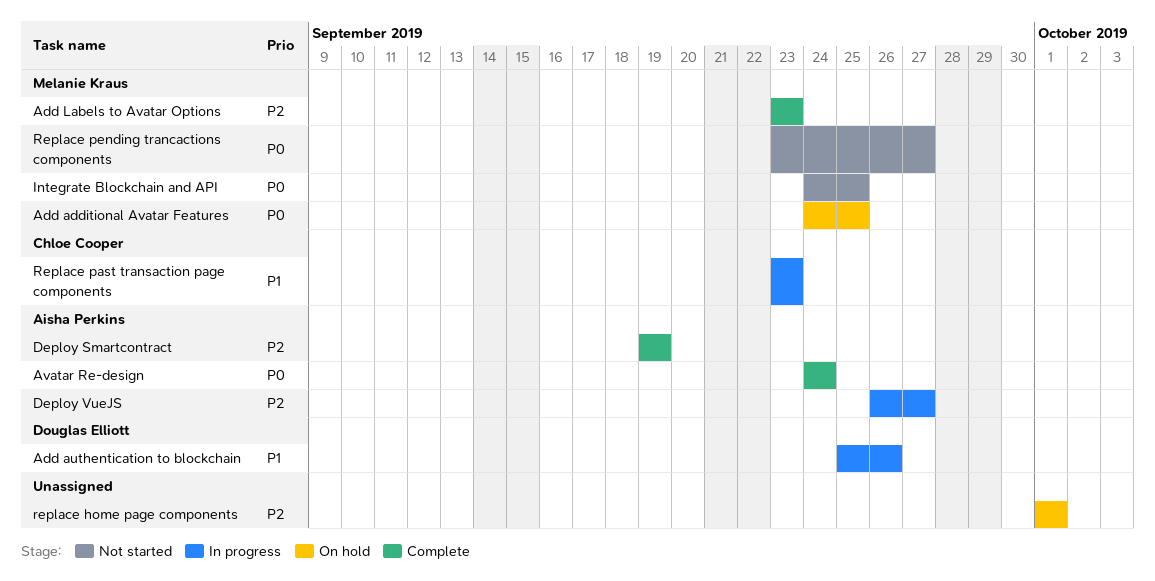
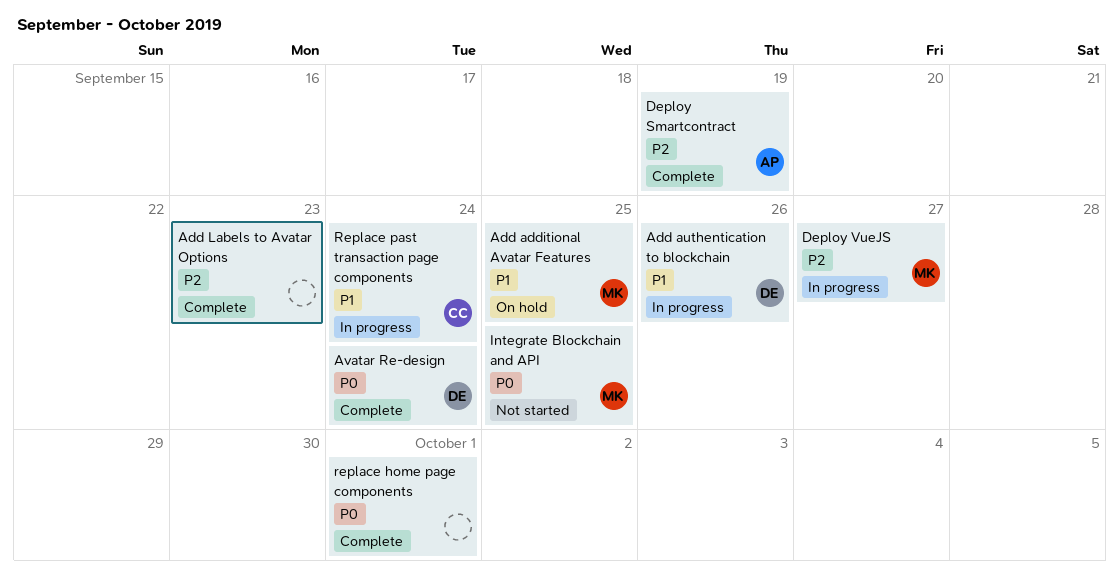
Add additional Avatar Features, priority: P0 -> P1
Add Labels to Avatar Options, owner: Melanie Kraus -> none
Avatar Re-design, owner: Aisha Perkins -> Douglas Elliott
Deploy VueJS, owner: Aisha Perkins -> Melanie Kraus
replace home page components, status: On hold -> Complete
replace home page components, priority: P2 -> P0
Replace past transaction page components, due: Sep 23 -> Sep 24
Replace pending trancactions components: present -> none

